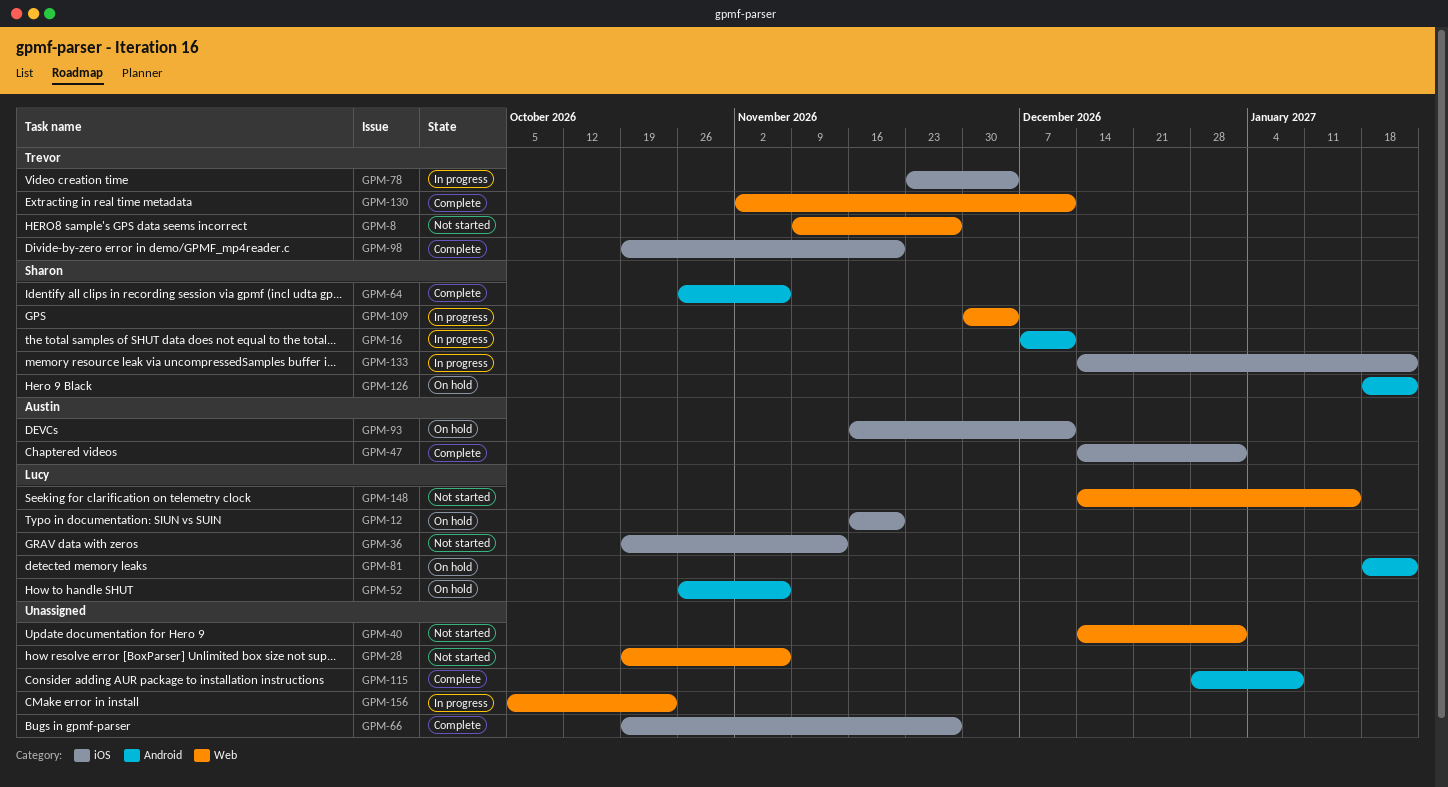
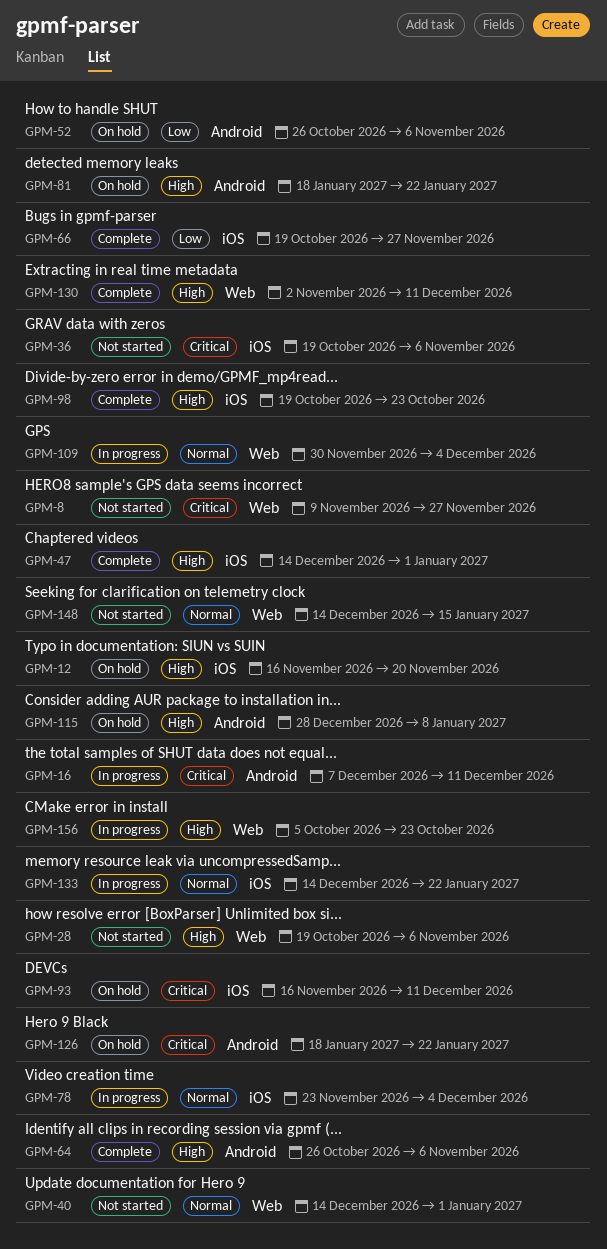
GPM-36, due: Nov 13 -> Nov 6
GPM-98, due: Nov 20 -> Oct 23
GPM-115, status: Complete -> On hold

